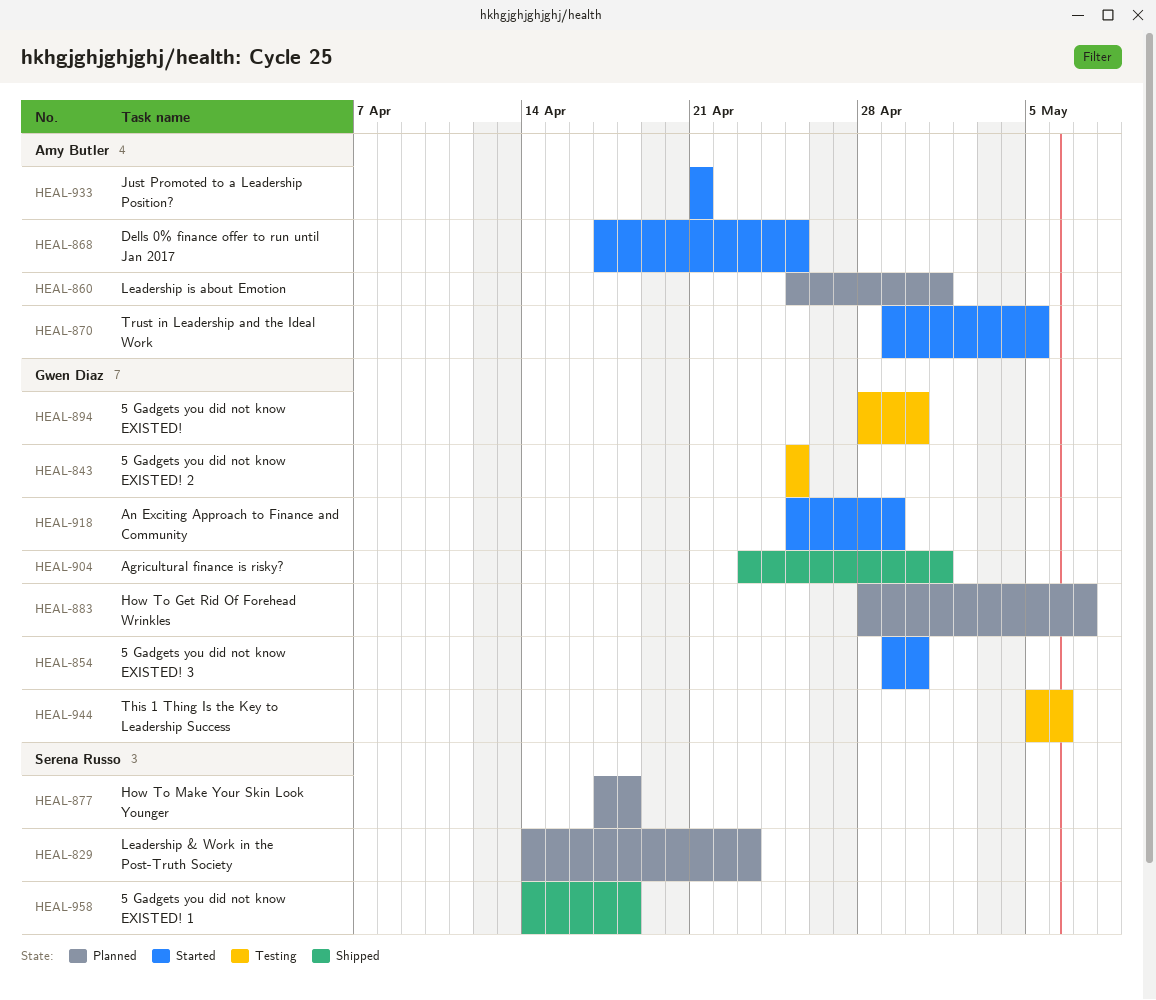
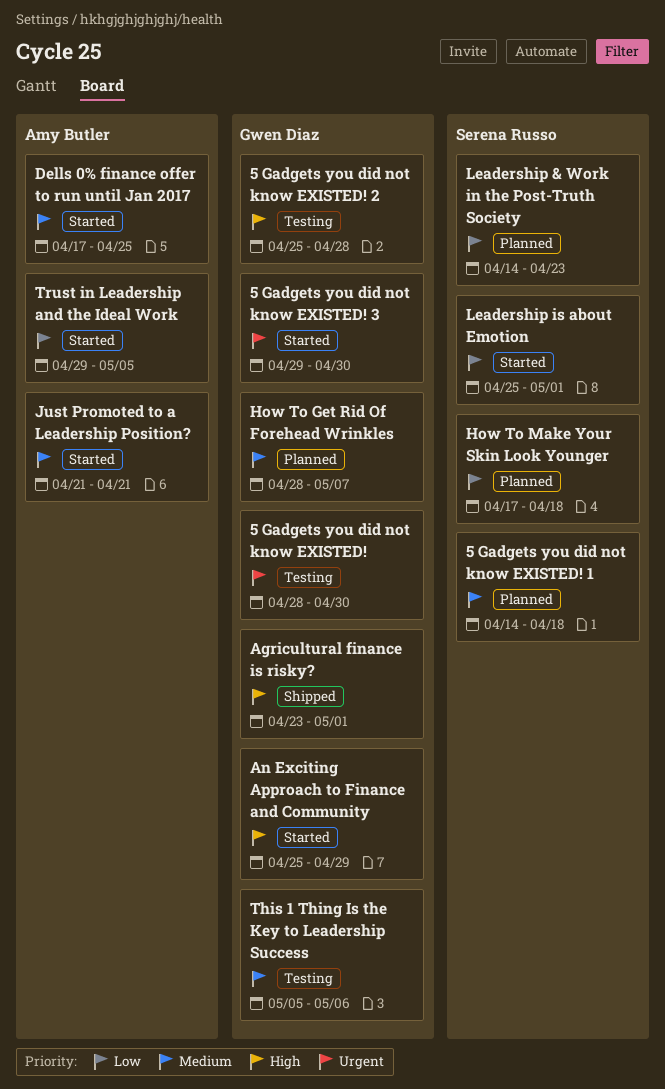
5 Gadgets you did not know EXISTED! 1, status: Shipped -> Planned
5 Gadgets you did not know EXISTED! 2, due: Apr 25 -> Apr 28
Leadership is about Emotion, status: Planned -> Started
Leadership is about Emotion, owner: Amy Butler -> Serena Russo

